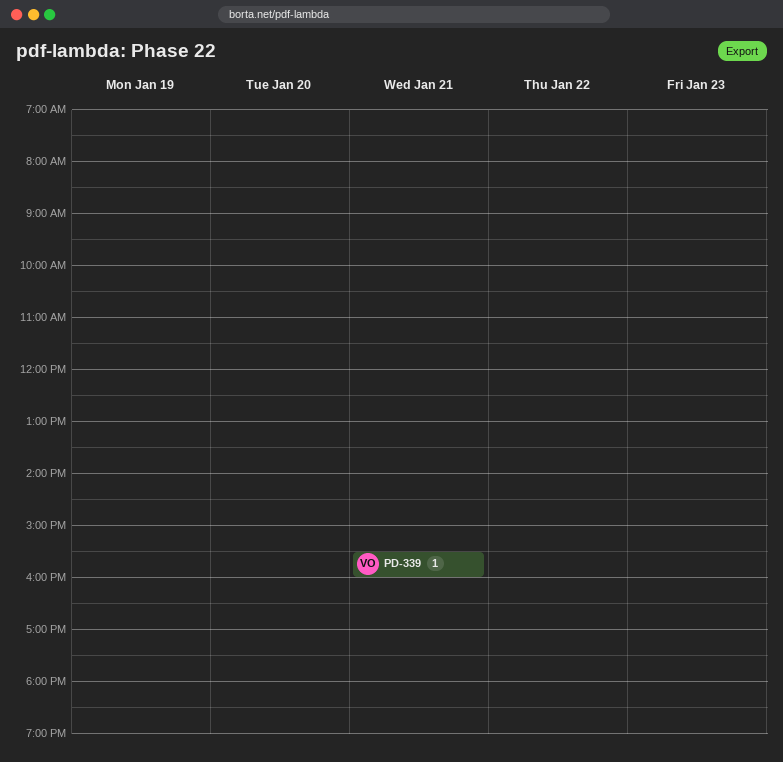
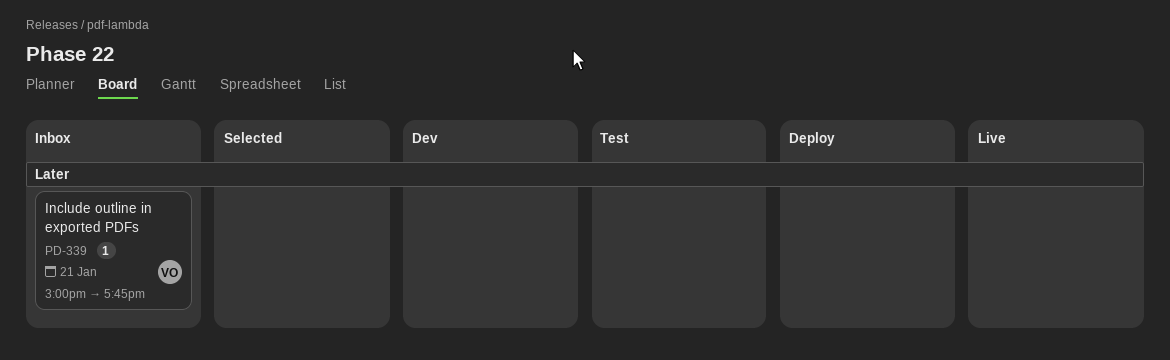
PD-339, begins: 15:30 -> 15:00
PD-339, ends: 16:00 -> 17:45

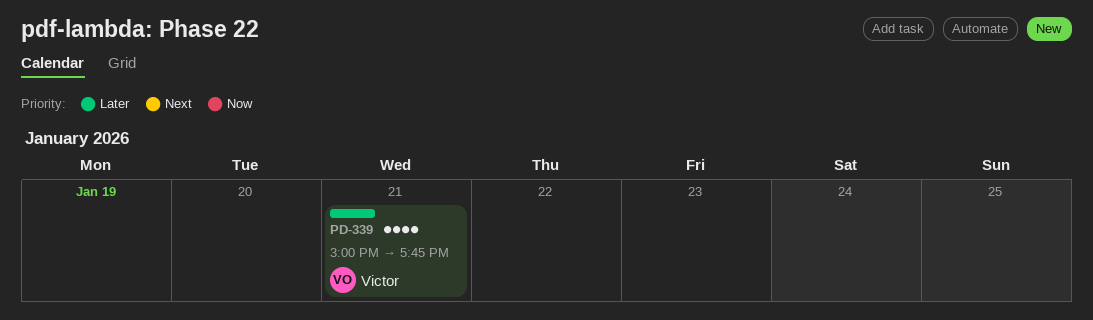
PD-339, estimate: 1 -> 4

